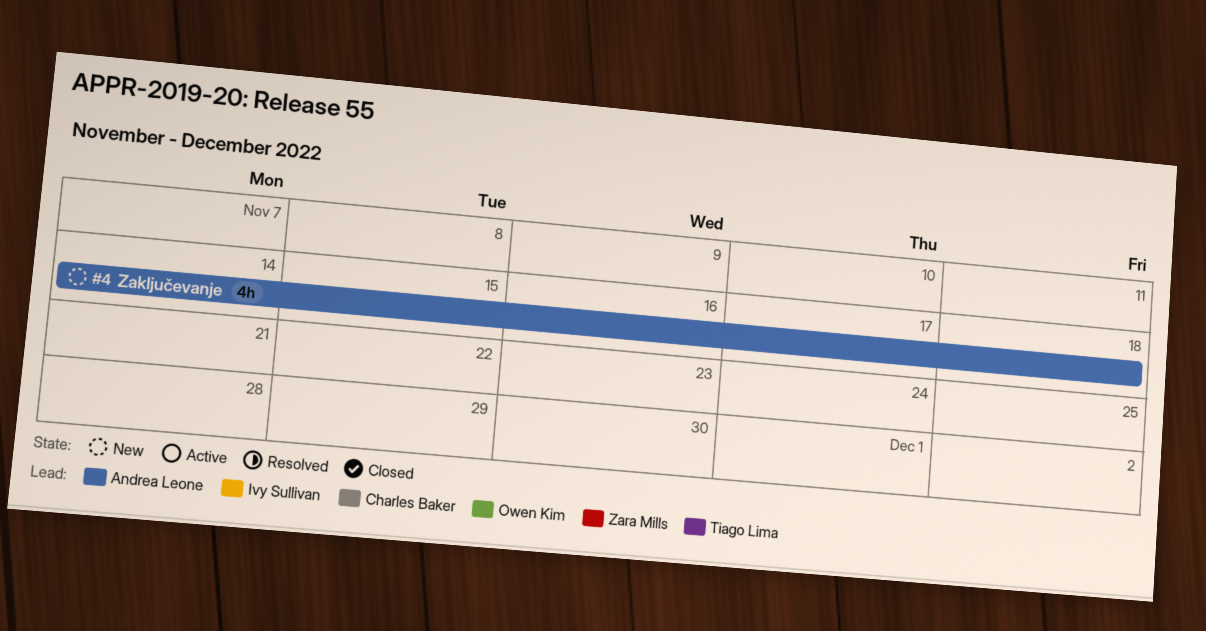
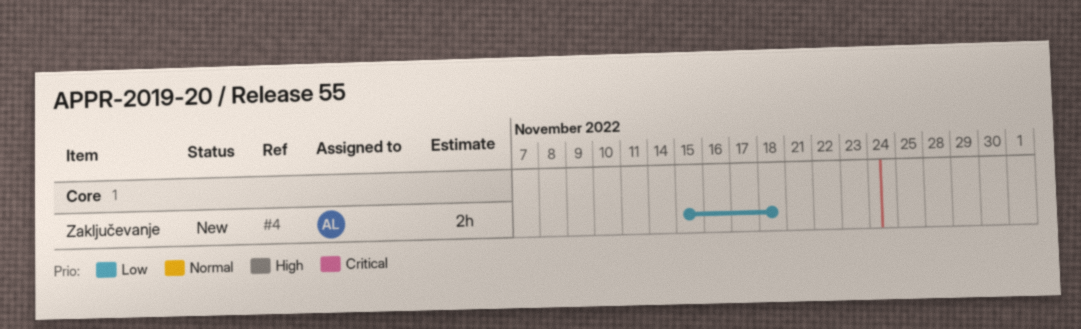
#4, estimate: 4h -> 2h
#4, start: Nov 14 -> Nov 15

